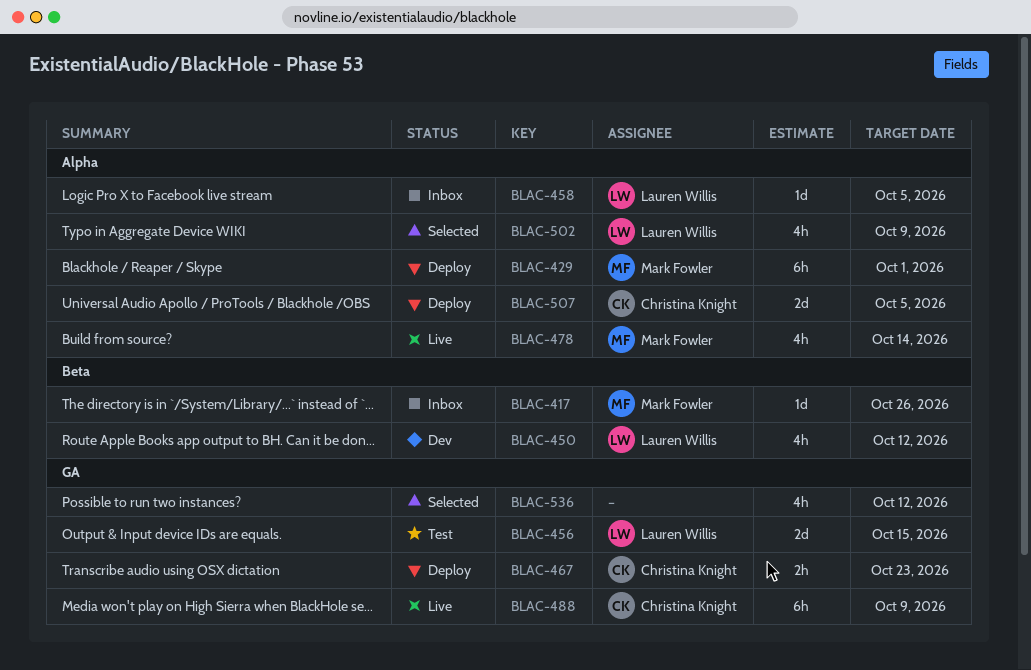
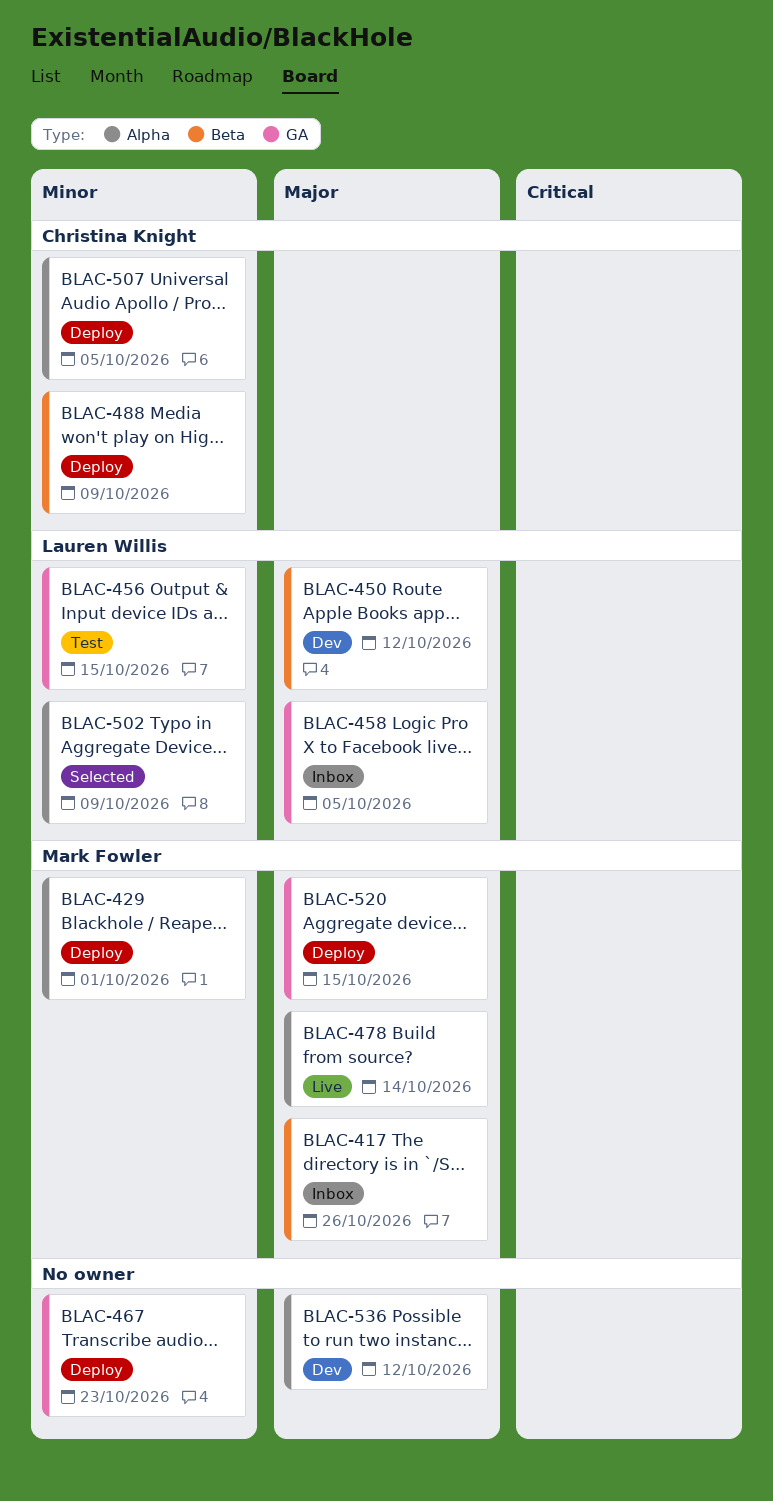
BLAC-458, label: Alpha -> GA
BLAC-467, owner: Christina Knight -> none
BLAC-488, status: Live -> Deploy
BLAC-488, label: GA -> Beta
BLAC-520: none -> present
BLAC-536, status: Selected -> Dev
BLAC-536, label: GA -> Alpha

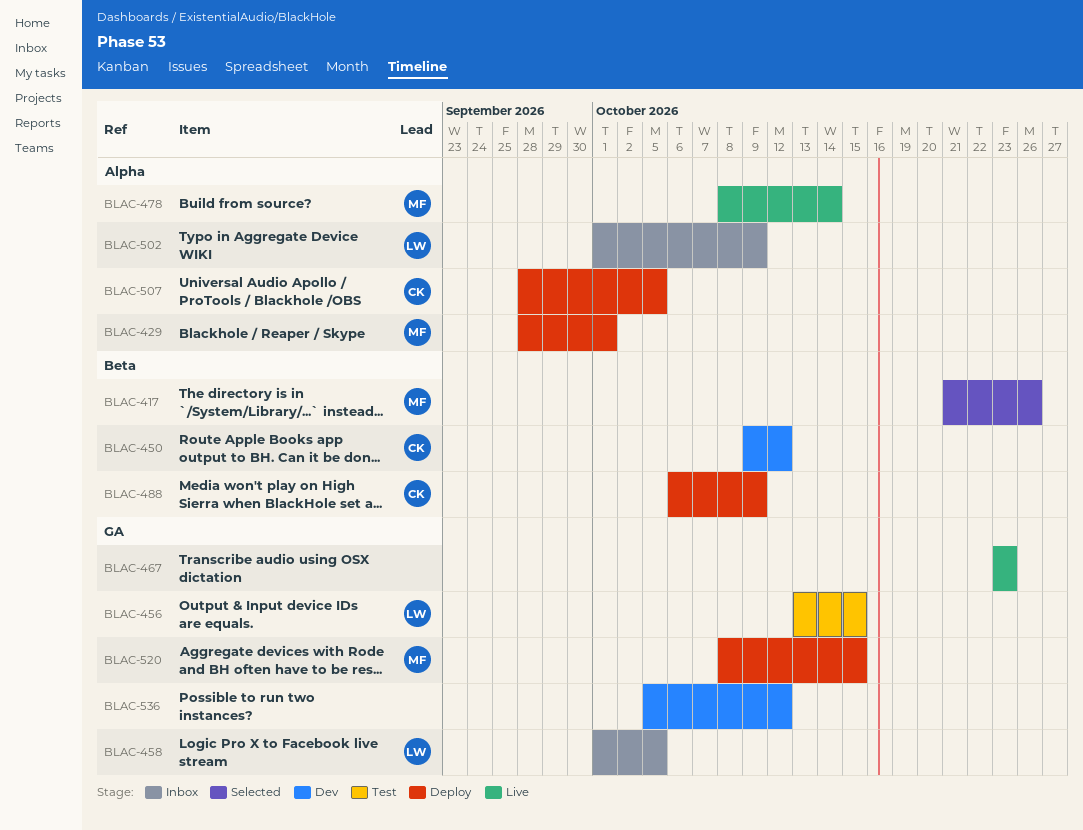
BLAC-417, status: Inbox -> Selected
BLAC-450, owner: Lauren Willis -> Christina Knight
BLAC-467, status: Deploy -> Live
BLAC-502, status: Selected -> Inbox
BLAC-536, label: Alpha -> GA

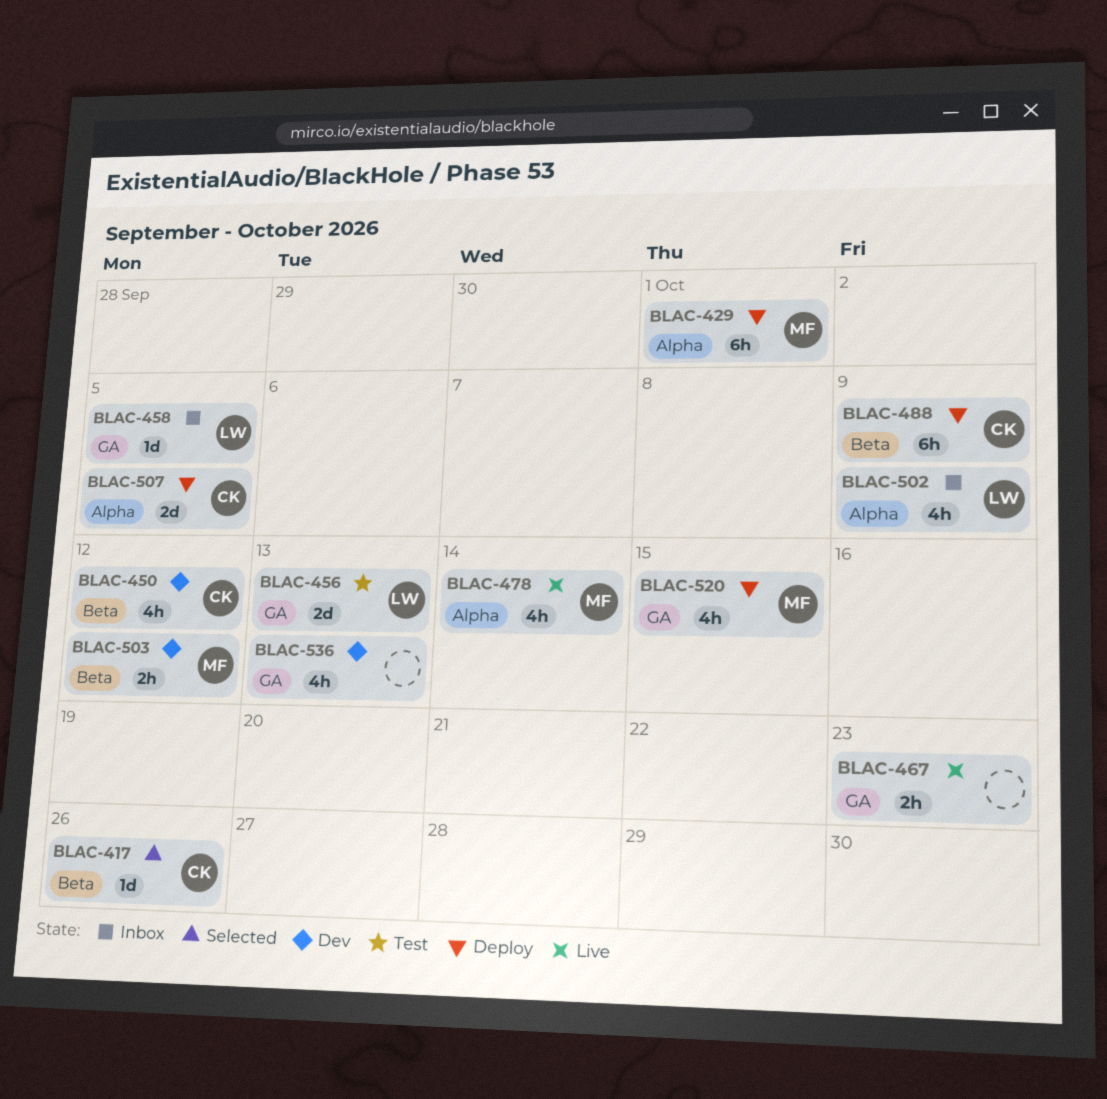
BLAC-417, owner: MF -> CK
BLAC-456, due: Oct 15 -> Oct 13
BLAC-503: none -> present
BLAC-536, due: Oct 12 -> Oct 13

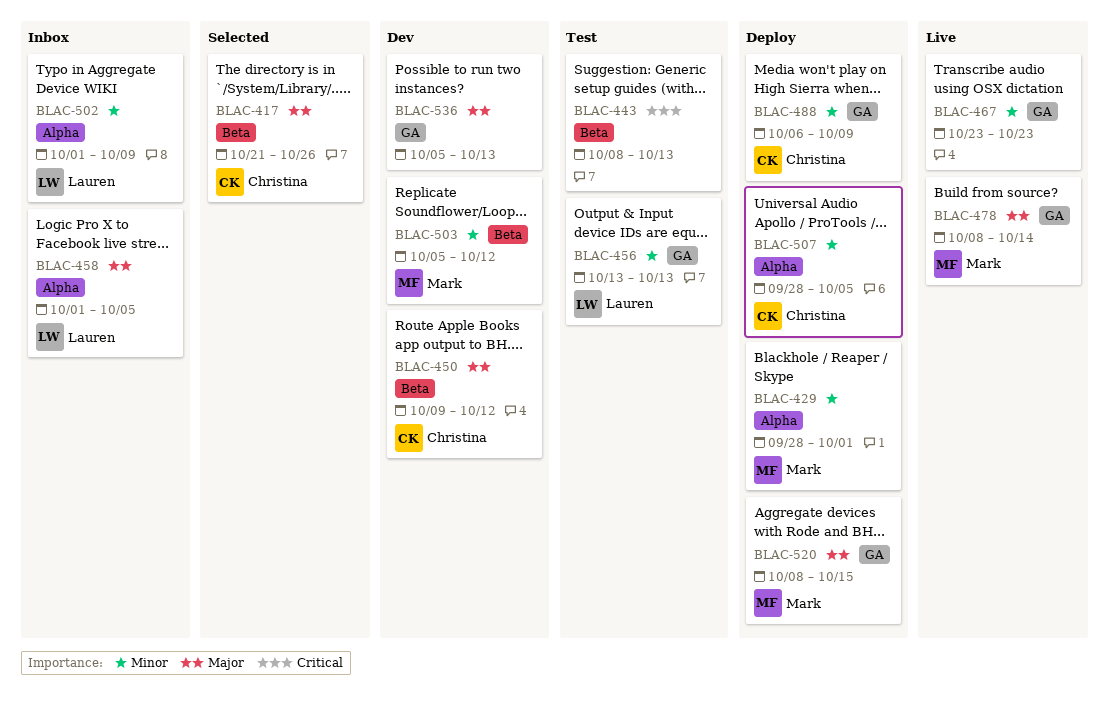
BLAC-443: none -> present
BLAC-458, label: GA -> Alpha
BLAC-478, label: Alpha -> GA
BLAC-488, label: Beta -> GA

